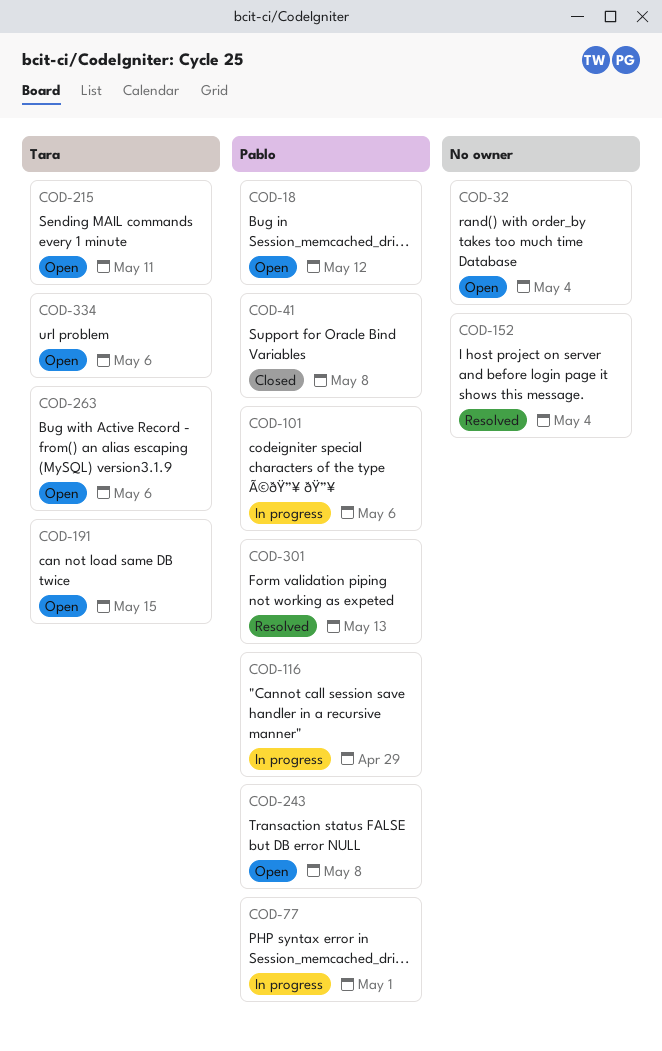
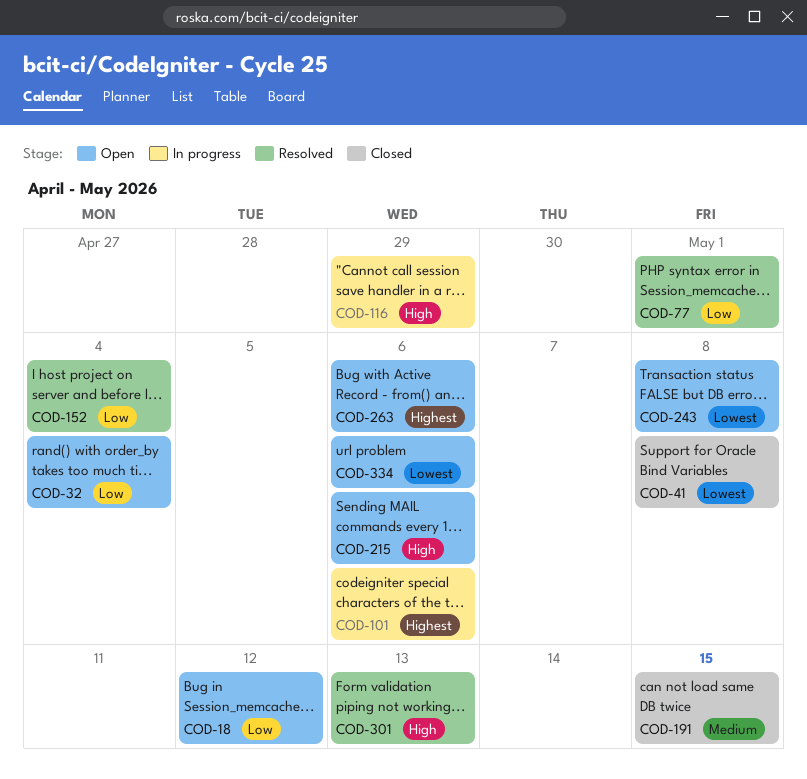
COD-77, status: In progress -> Resolved
COD-191, status: Open -> Closed
COD-215, due: May 11 -> May 6

